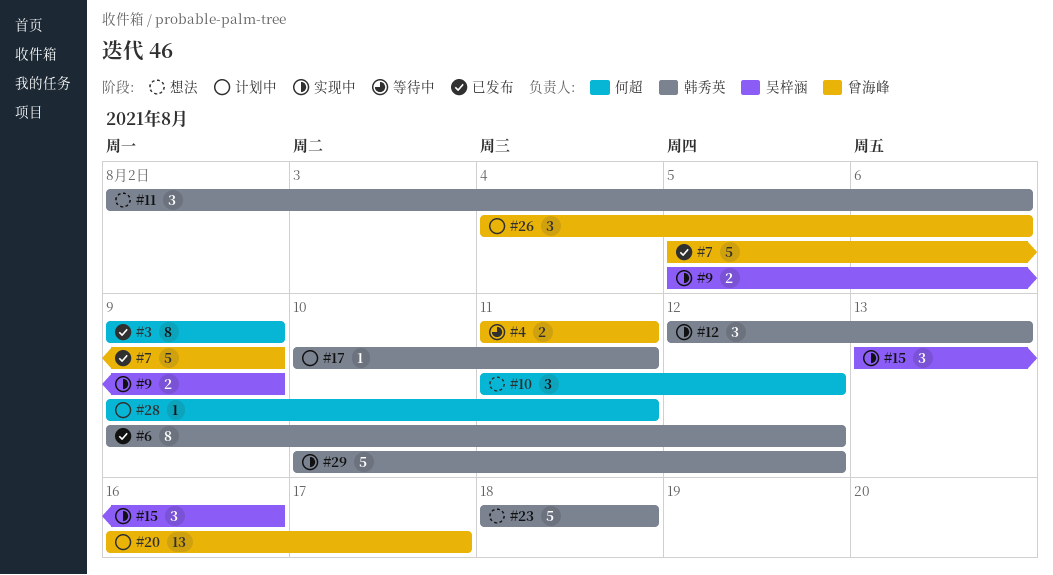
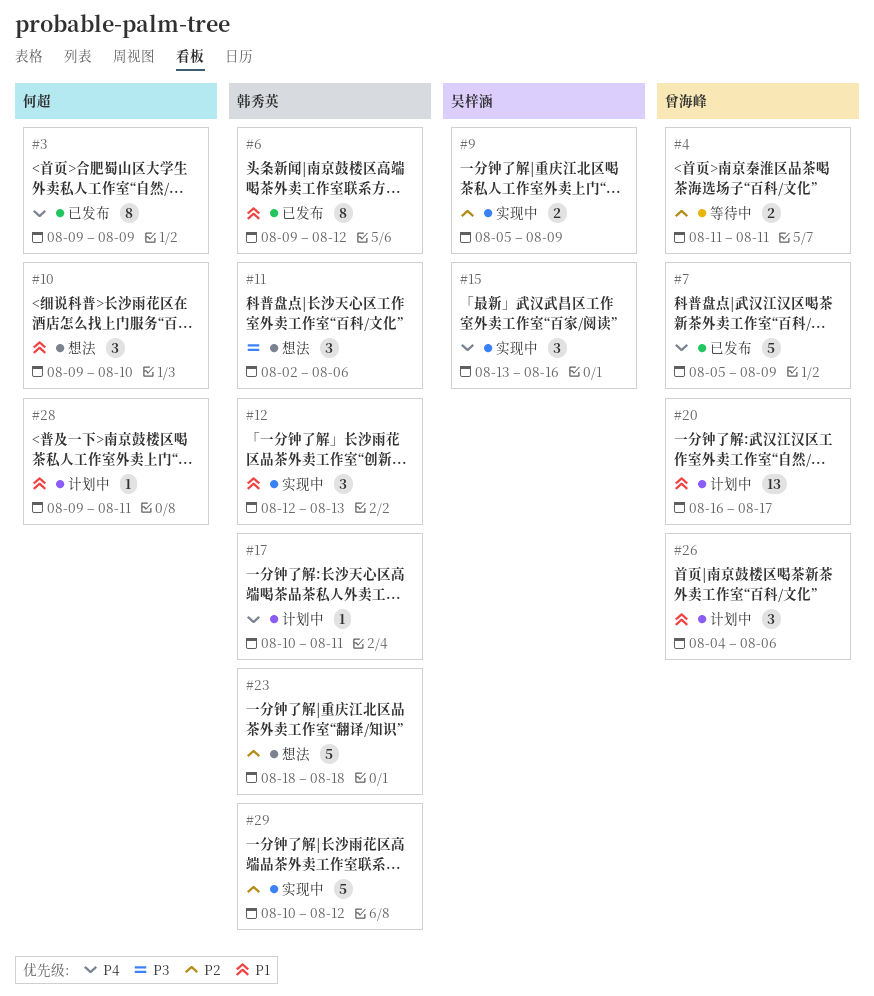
#10, start: Aug 11 -> Aug 9
#10, due: Aug 12 -> Aug 10

